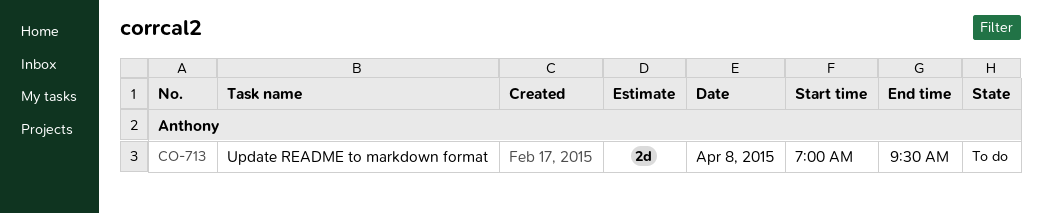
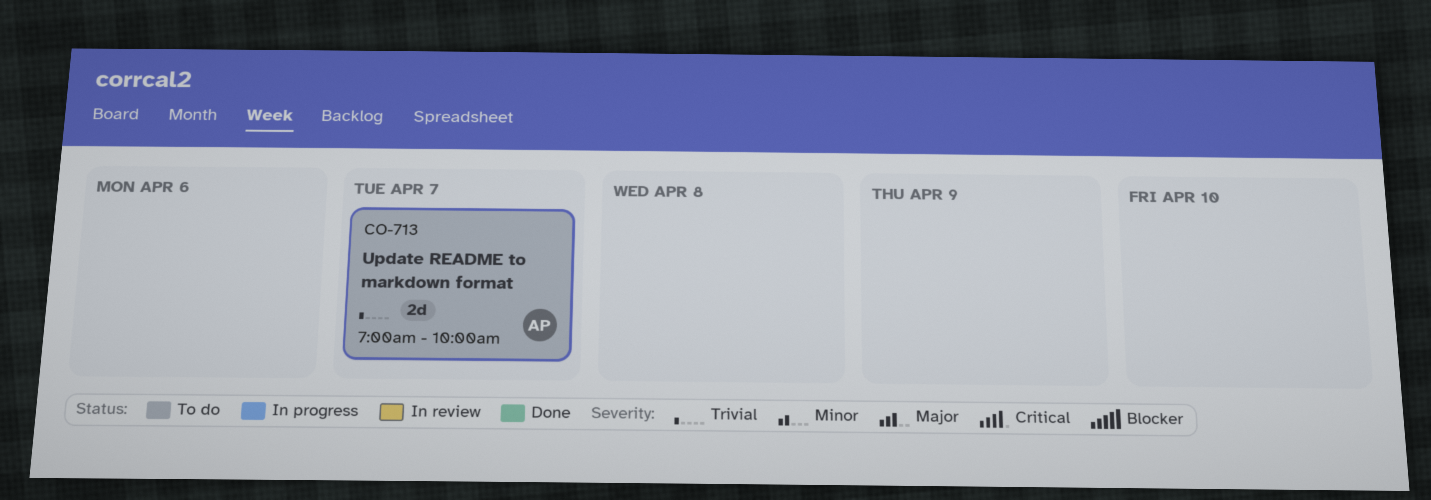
CO-713, day: Apr 8 -> Apr 7
CO-713, ends: 09:30 -> 10:00

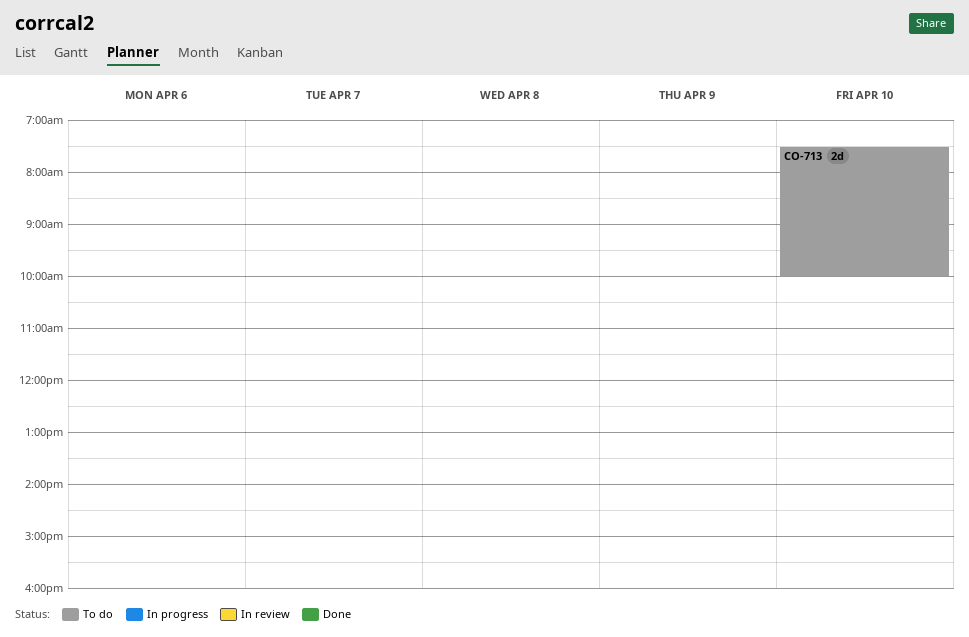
CO-713, day: Apr 7 -> Apr 10
CO-713, begins: 07:00 -> 07:30

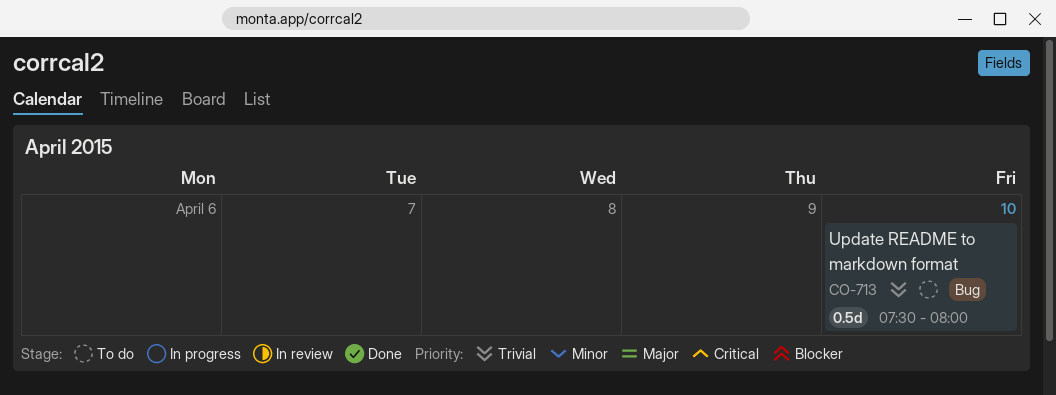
CO-713, estimate: 2d -> 0.5d
CO-713, ends: 10:00 -> 08:00

